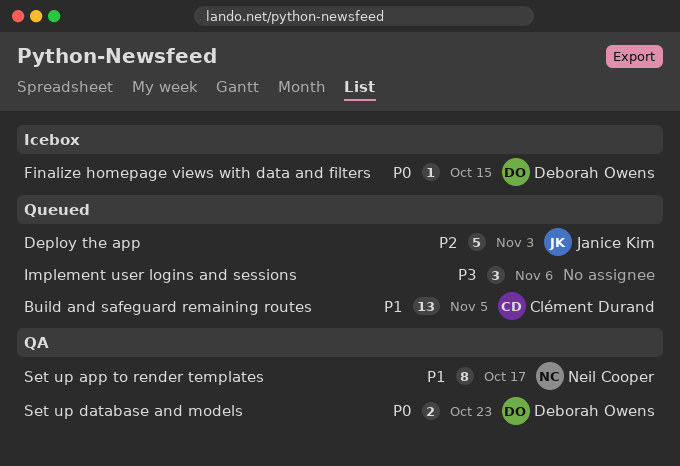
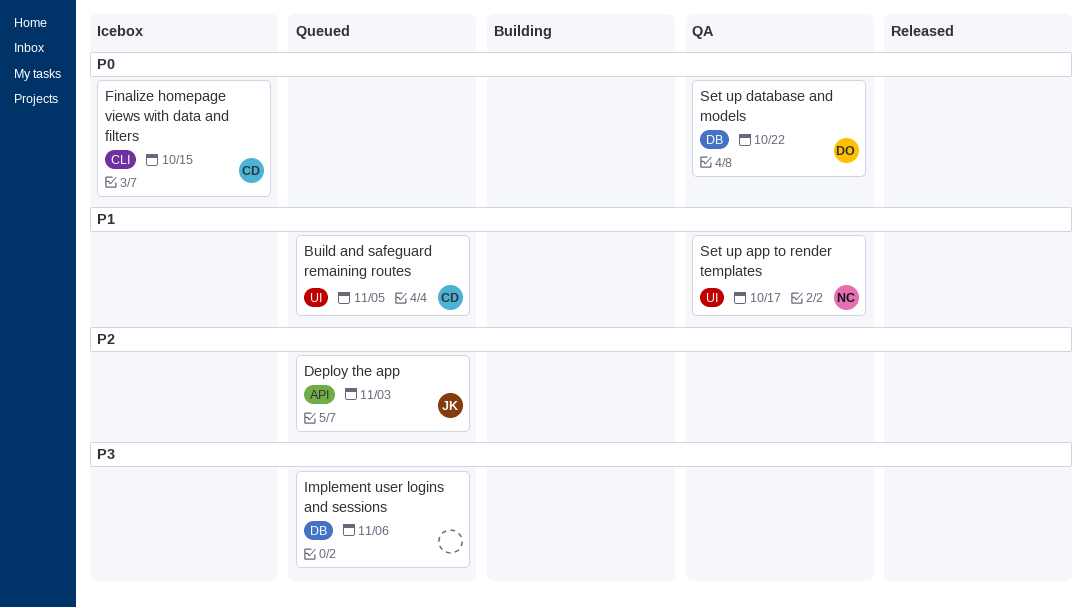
Finalize homepage views with data and filters, owner: Deborah Owens -> Clément Durand
Set up database and models, due: Oct 23 -> Oct 22

